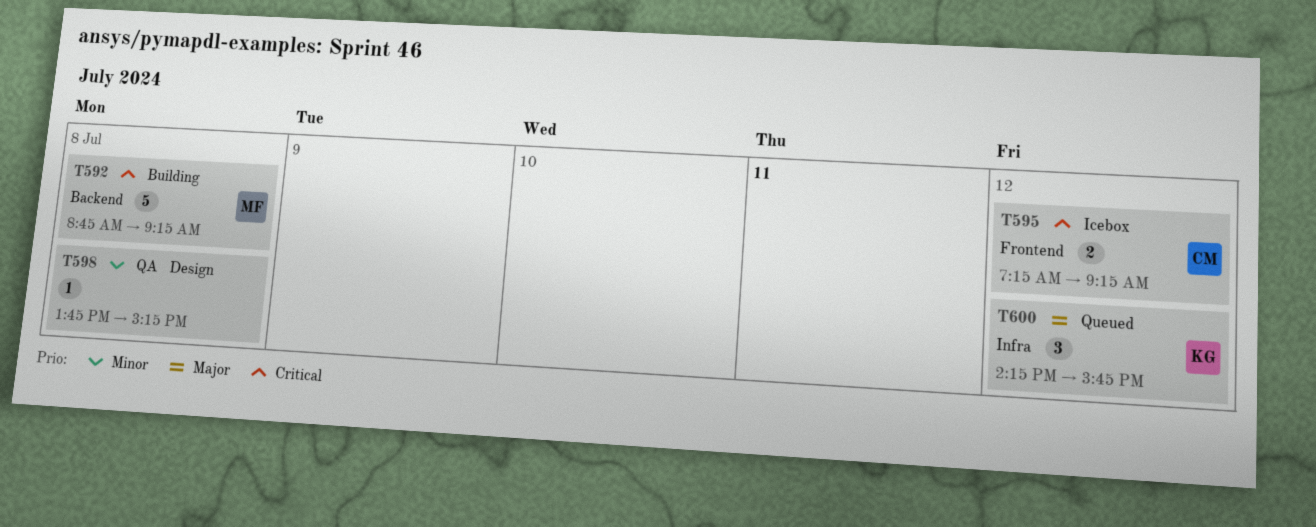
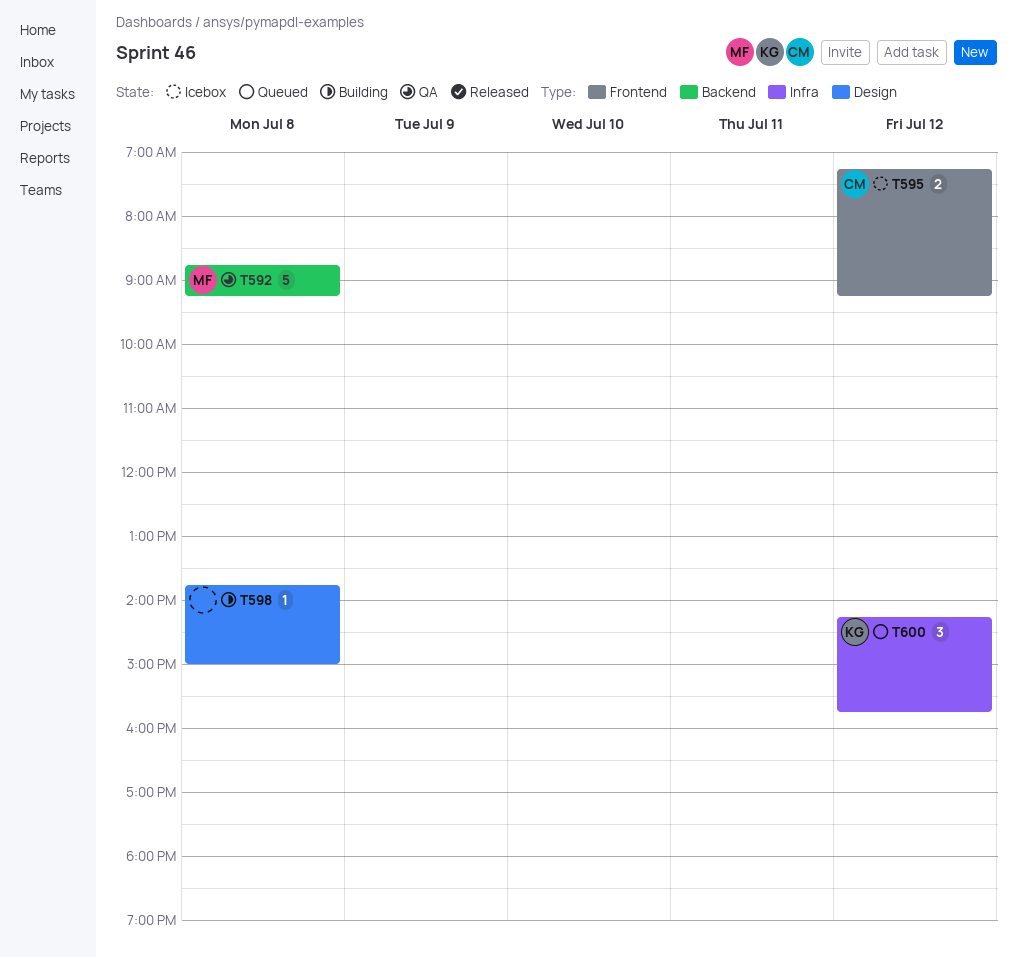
T592, status: Building -> QA
T598, status: QA -> Building
T598, ends: 15:15 -> 15:00

